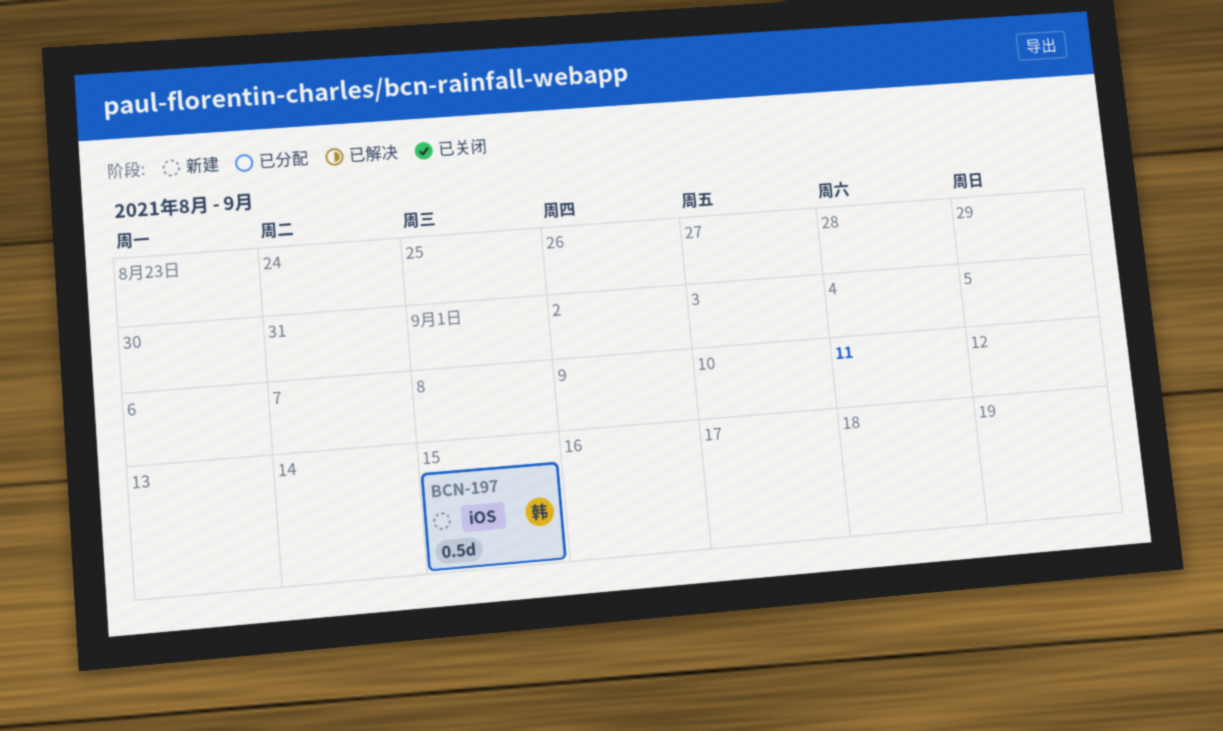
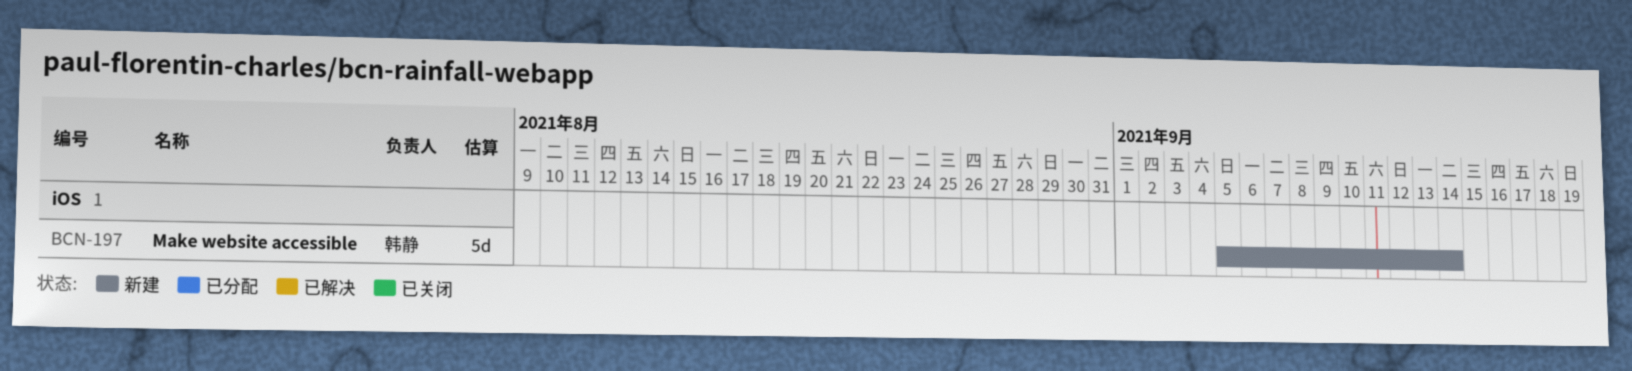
BCN-197, estimate: 0.5d -> 5d
BCN-197, due: Sep 15 -> Sep 14

